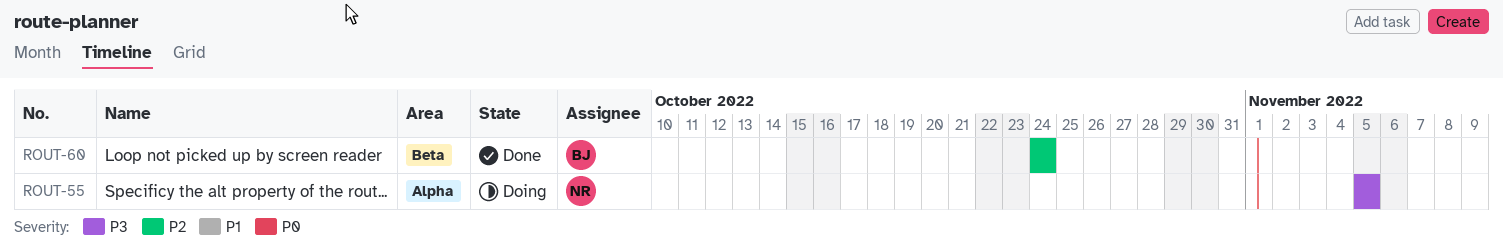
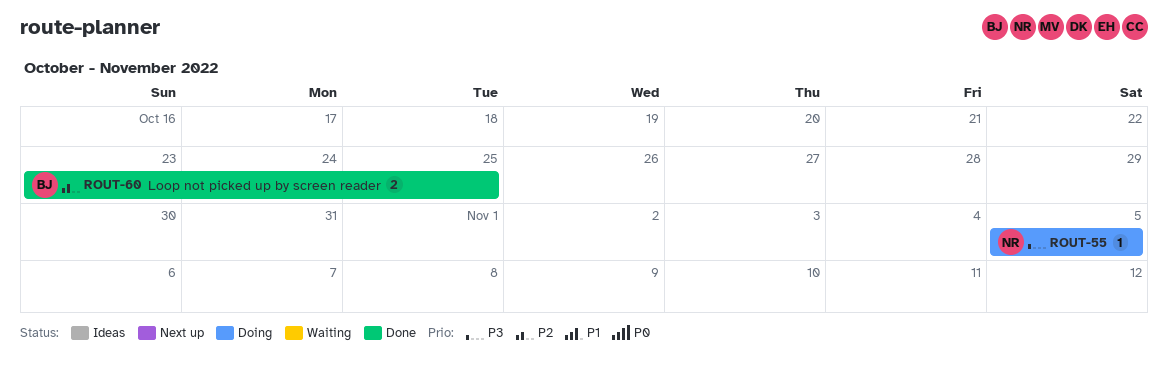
ROUT-60, start: Oct 24 -> Oct 23
ROUT-60, due: Oct 24 -> Oct 25

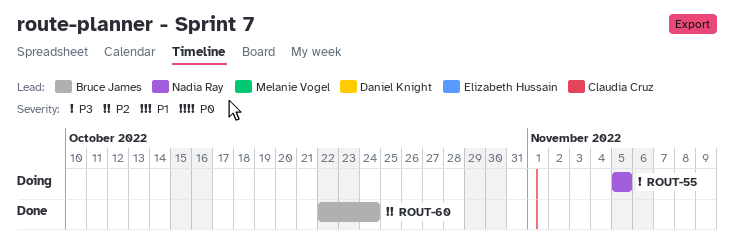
ROUT-60, start: Oct 23 -> Oct 22
ROUT-60, due: Oct 25 -> Oct 24

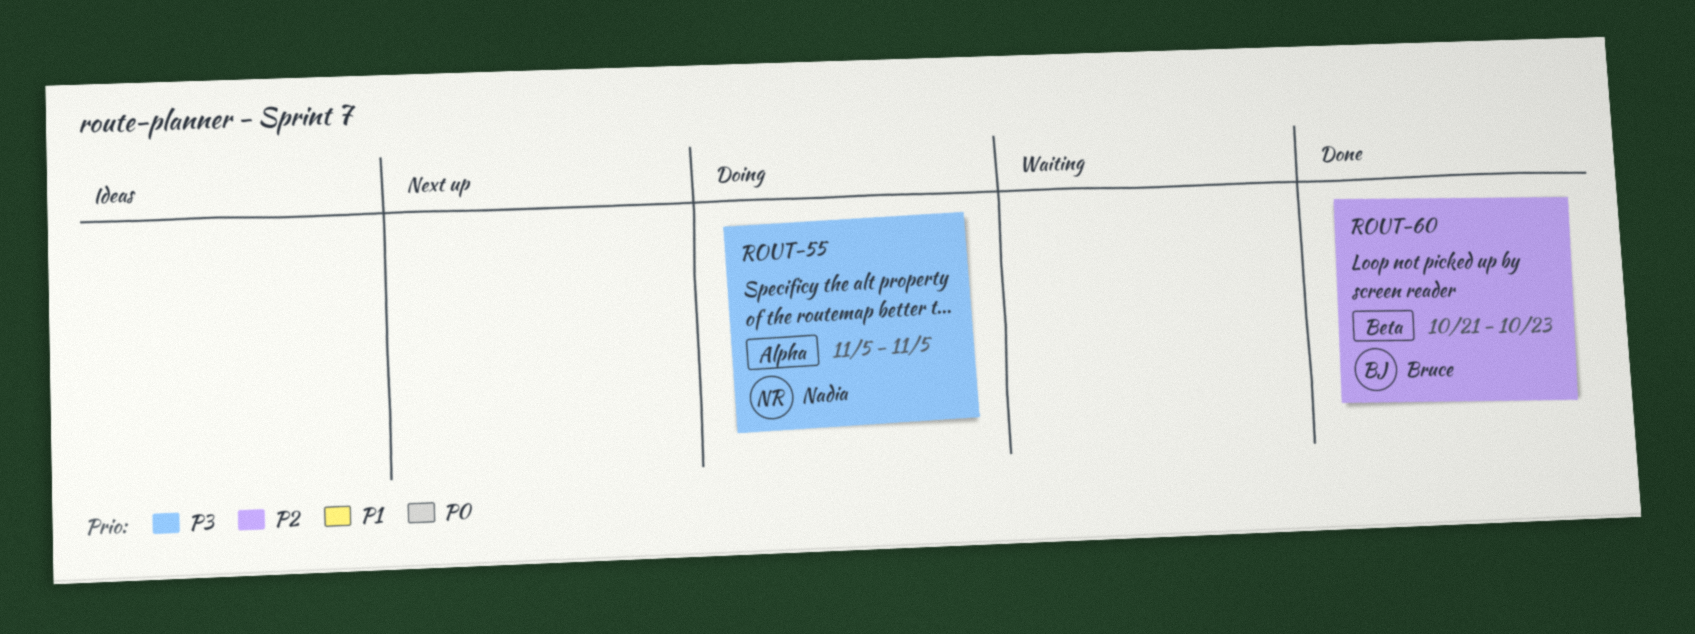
ROUT-60, start: Oct 22 -> Oct 21
ROUT-60, due: Oct 24 -> Oct 23

